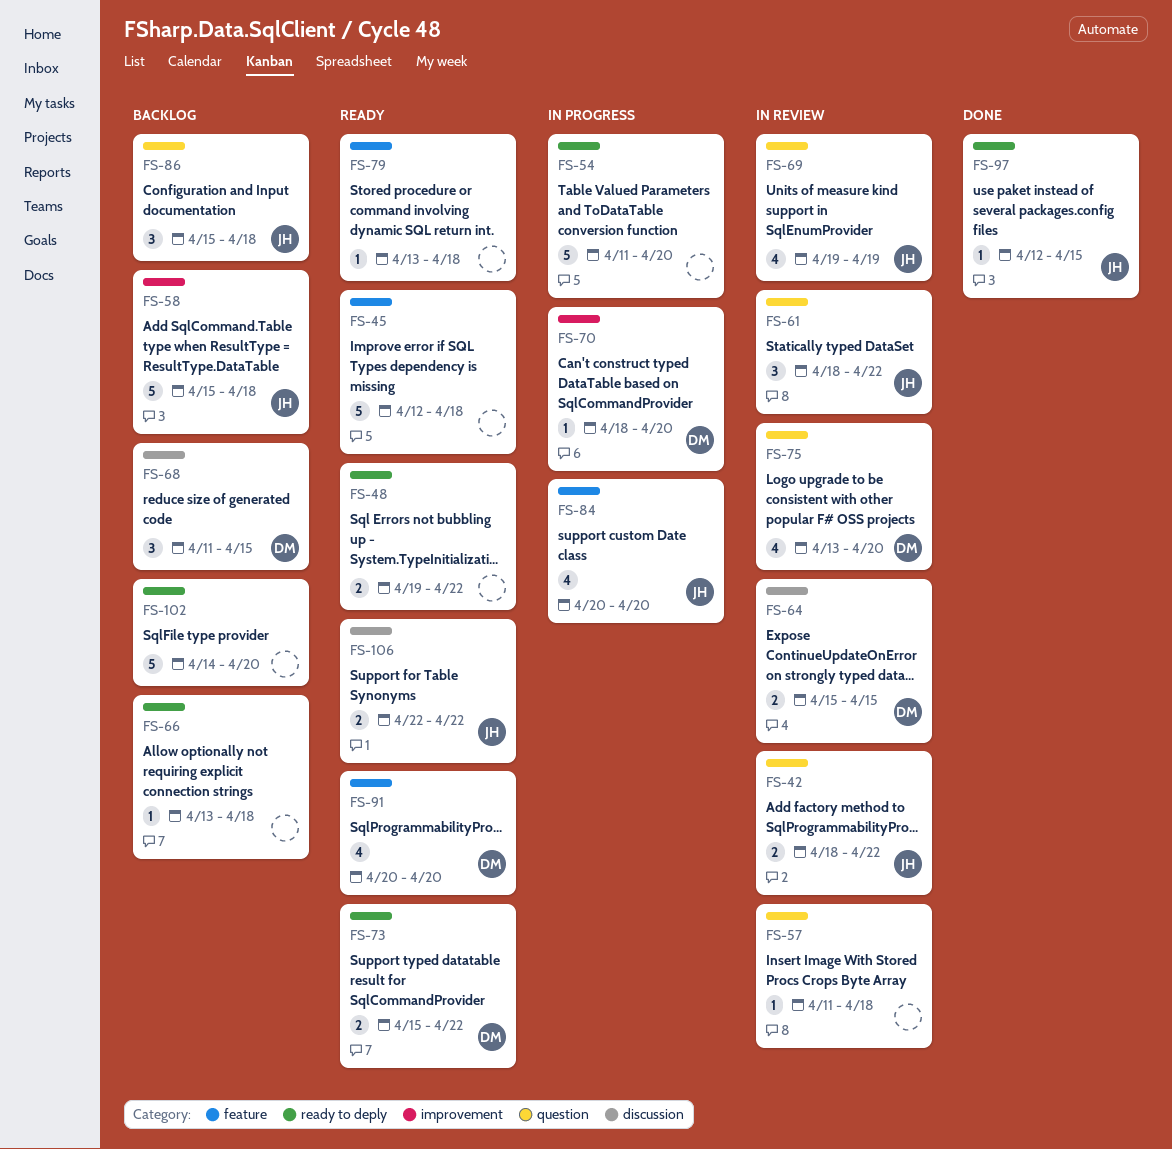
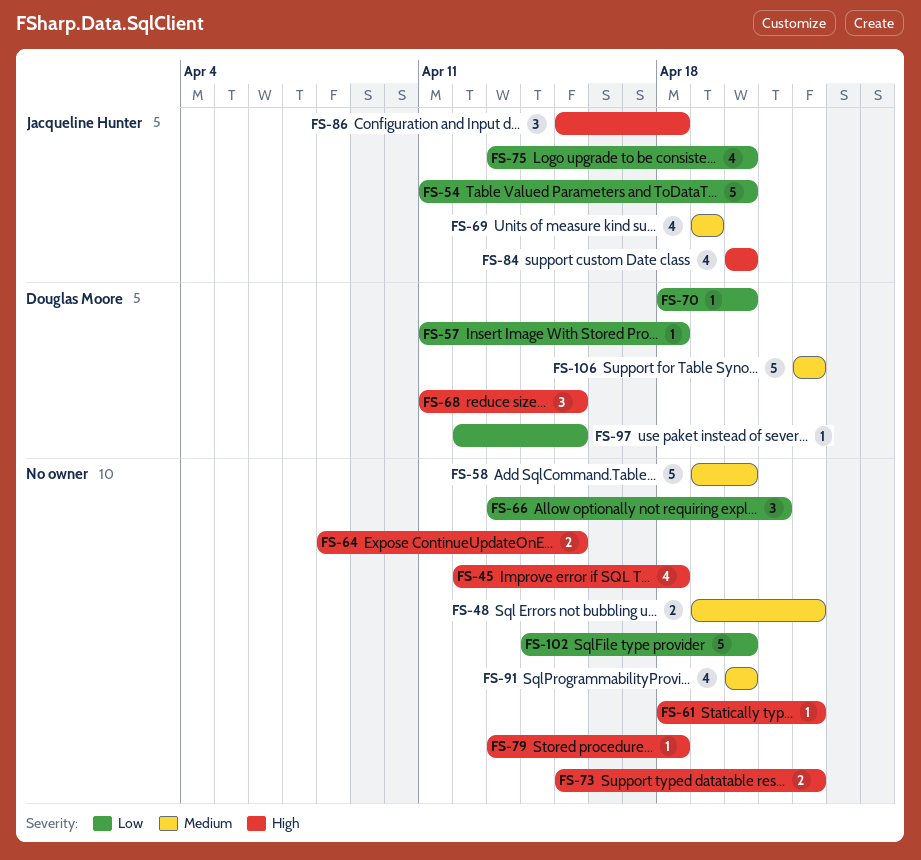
FS-42: present -> none
FS-45, estimate: 5 -> 4
FS-54, owner: none -> Jacqueline Hunter
FS-57, owner: none -> Douglas Moore
FS-58, owner: Jacqueline Hunter -> none
FS-58, start: Apr 15 -> Apr 19
FS-58, due: Apr 18 -> Apr 20
FS-61, owner: Jacqueline Hunter -> none
FS-61, estimate: 3 -> 1
FS-64, owner: Douglas Moore -> none
FS-64, start: Apr 15 -> Apr 8
FS-66, estimate: 1 -> 3
FS-66, due: Apr 18 -> Apr 21
FS-73, owner: Douglas Moore -> none
FS-75, owner: Douglas Moore -> Jacqueline Hunter
FS-91, owner: Douglas Moore -> none
FS-97, owner: Jacqueline Hunter -> Douglas Moore
FS-106, owner: Jacqueline Hunter -> Douglas Moore
FS-106, estimate: 2 -> 5

